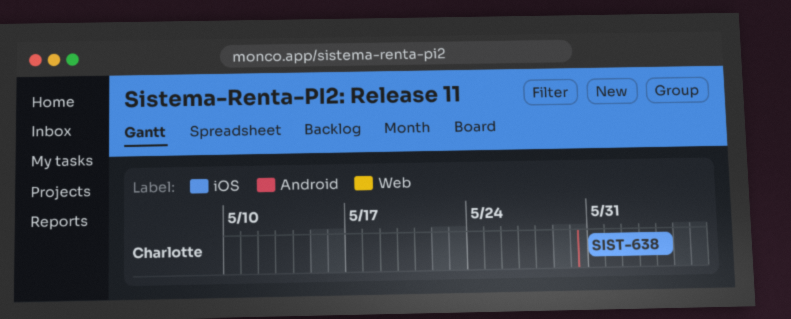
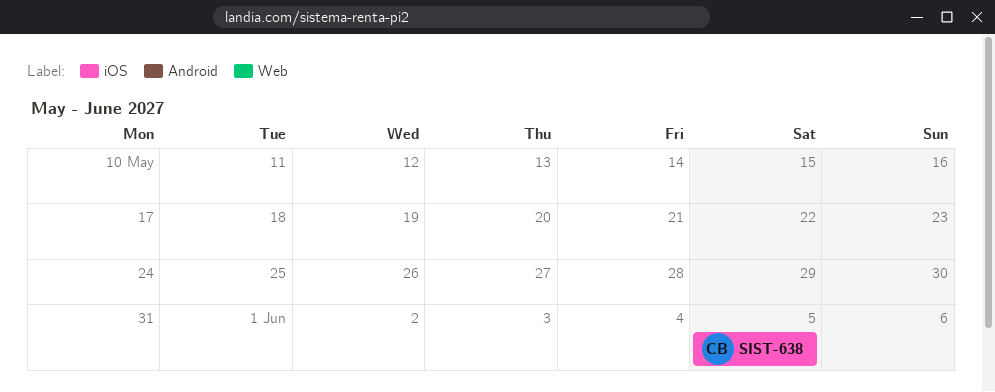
SIST-638, start: May 31 -> Jun 5
SIST-638, due: Jun 4 -> Jun 5

